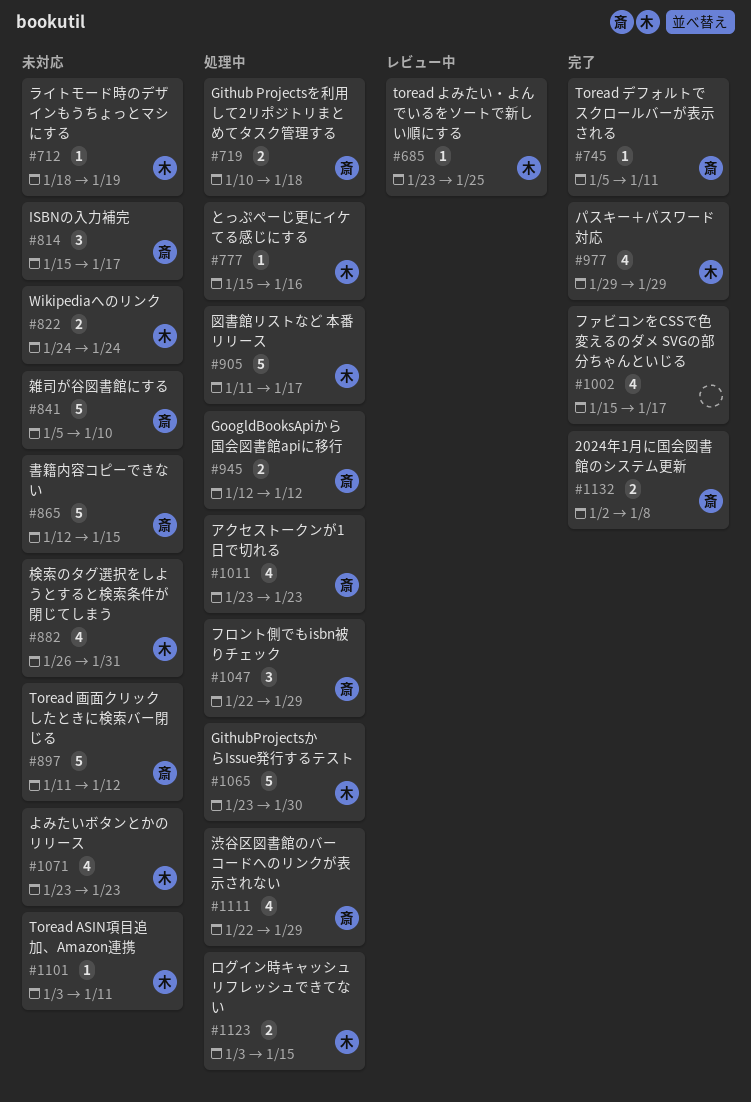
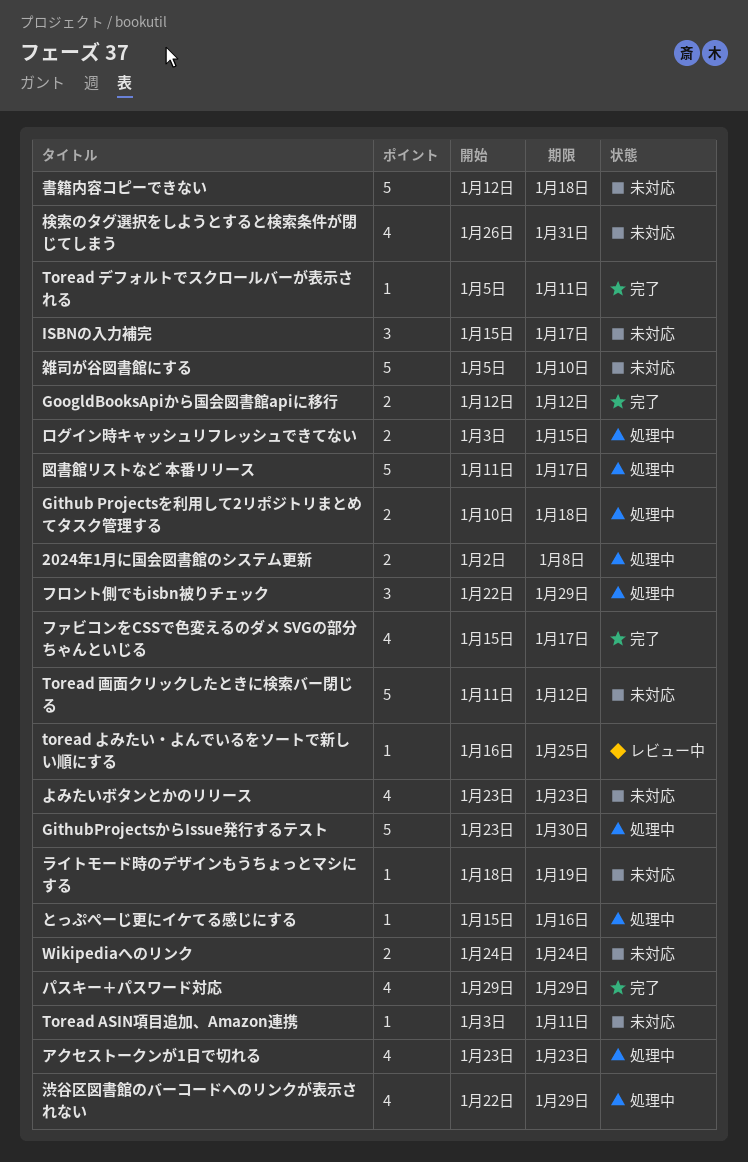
2024年1月に国会図書館のシステム更新, status: 完了 -> 処理中
GoogldBooksApiから国会図書館apiに移行, status: 処理中 -> 完了
toread よみたい・よんでいるをソートで新しい順にする, start: Jan 23 -> Jan 16
書籍内容コピーできない, due: Jan 15 -> Jan 18

